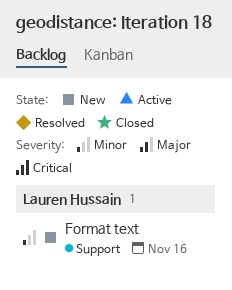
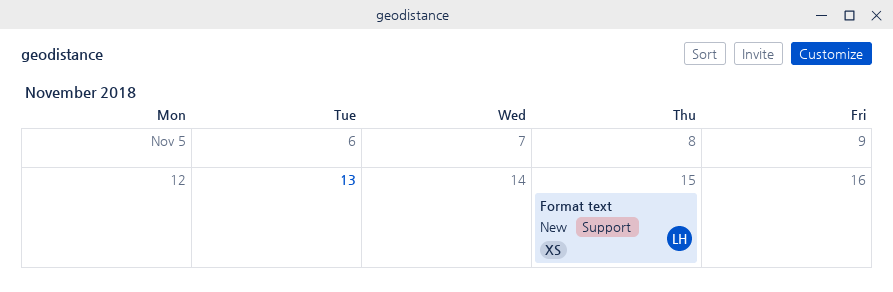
Format text, due: Nov 16 -> Nov 15

